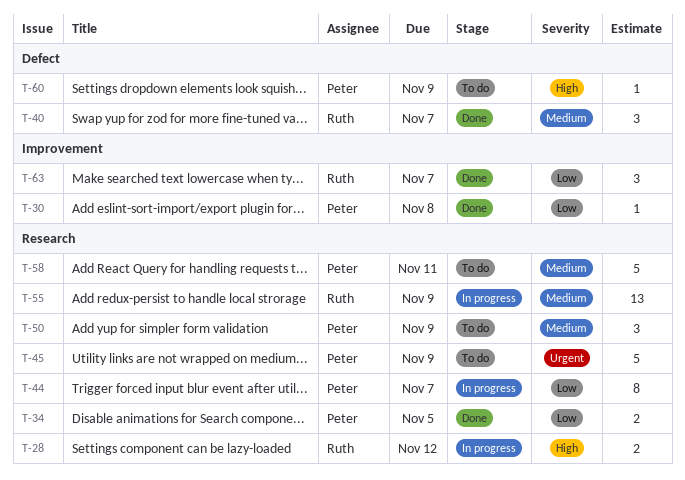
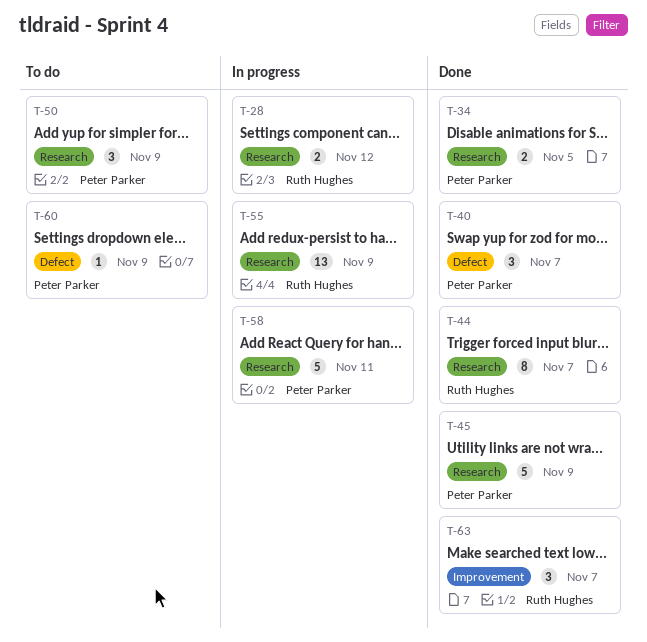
T-30: present -> none
T-40, owner: Ruth Hughes -> Peter Parker
T-44, status: In progress -> Done
T-44, owner: Peter Parker -> Ruth Hughes
T-45, status: To do -> Done
T-58, status: To do -> In progress

